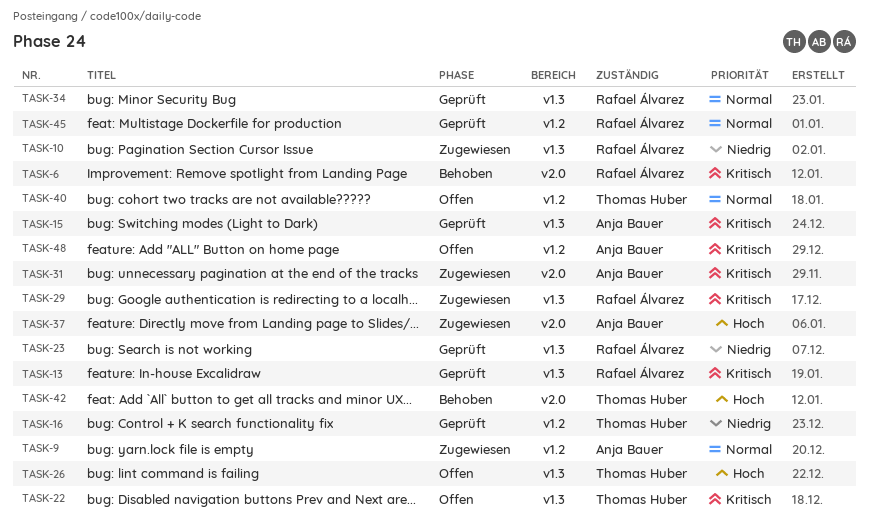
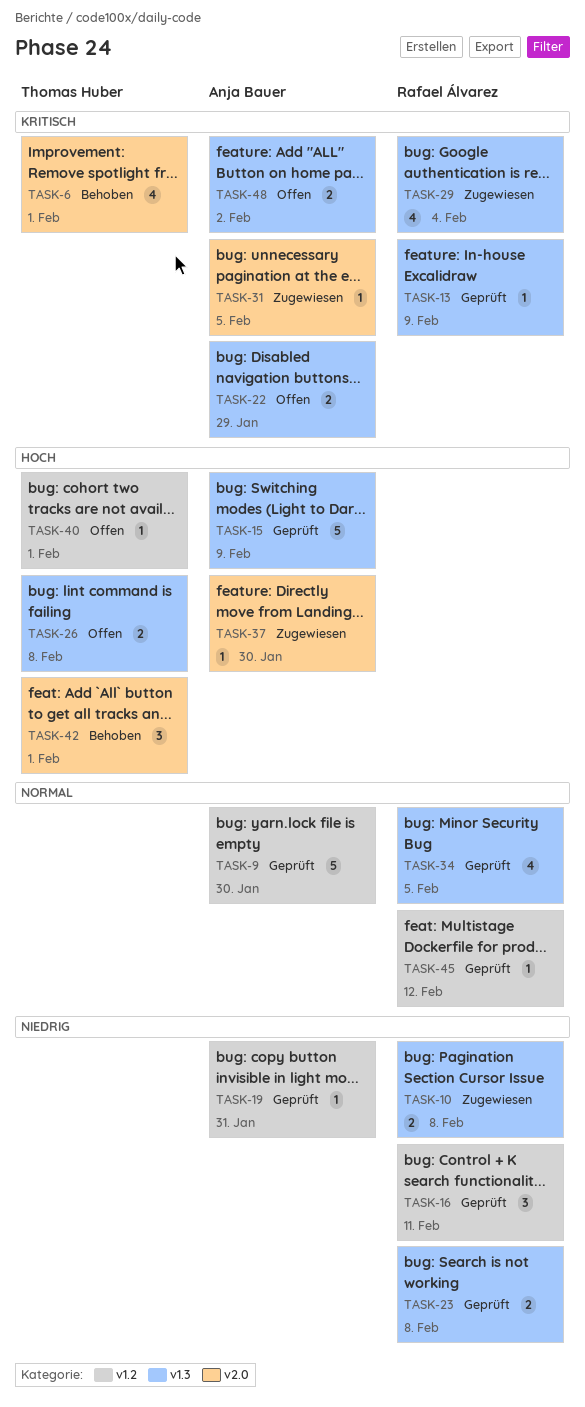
TASK-6, owner: Rafael Álvarez -> Thomas Huber
TASK-9, status: Zugewiesen -> Geprüft
TASK-15, priority: Kritisch -> Hoch
TASK-16, owner: Thomas Huber -> Rafael Álvarez
TASK-19: none -> present
TASK-22, owner: Thomas Huber -> Anja Bauer
TASK-40, priority: Normal -> Hoch
TASK-48, label: v1.2 -> v1.3

